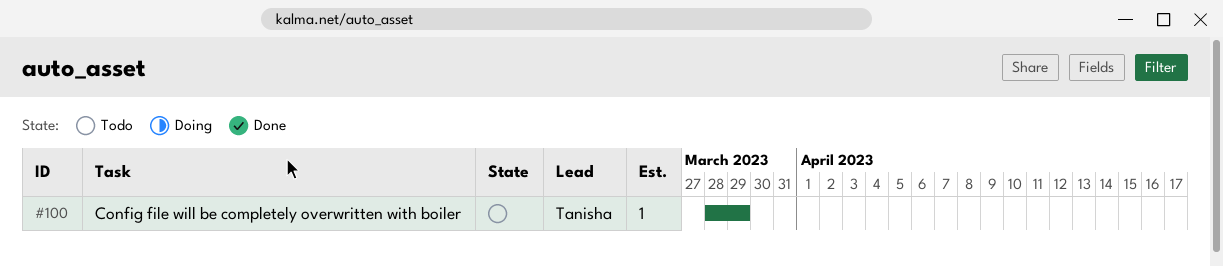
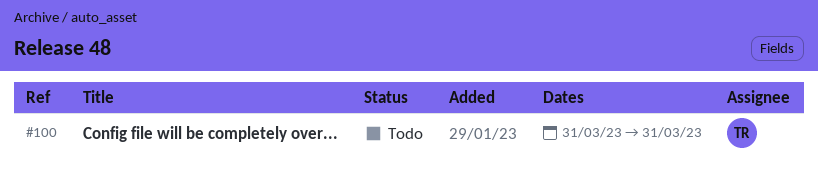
#100, start: Mar 28 -> Mar 31
#100, due: Mar 29 -> Mar 31

